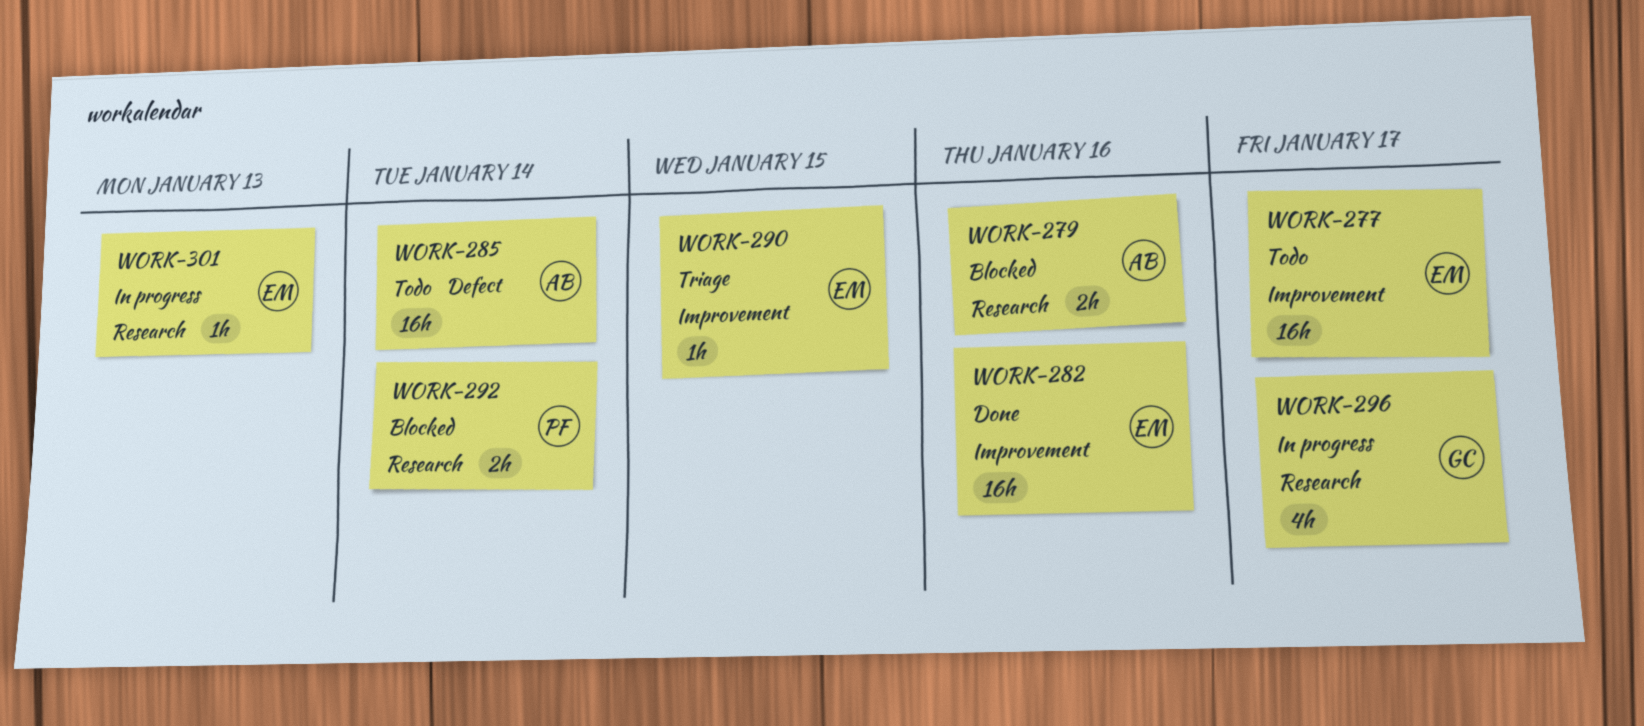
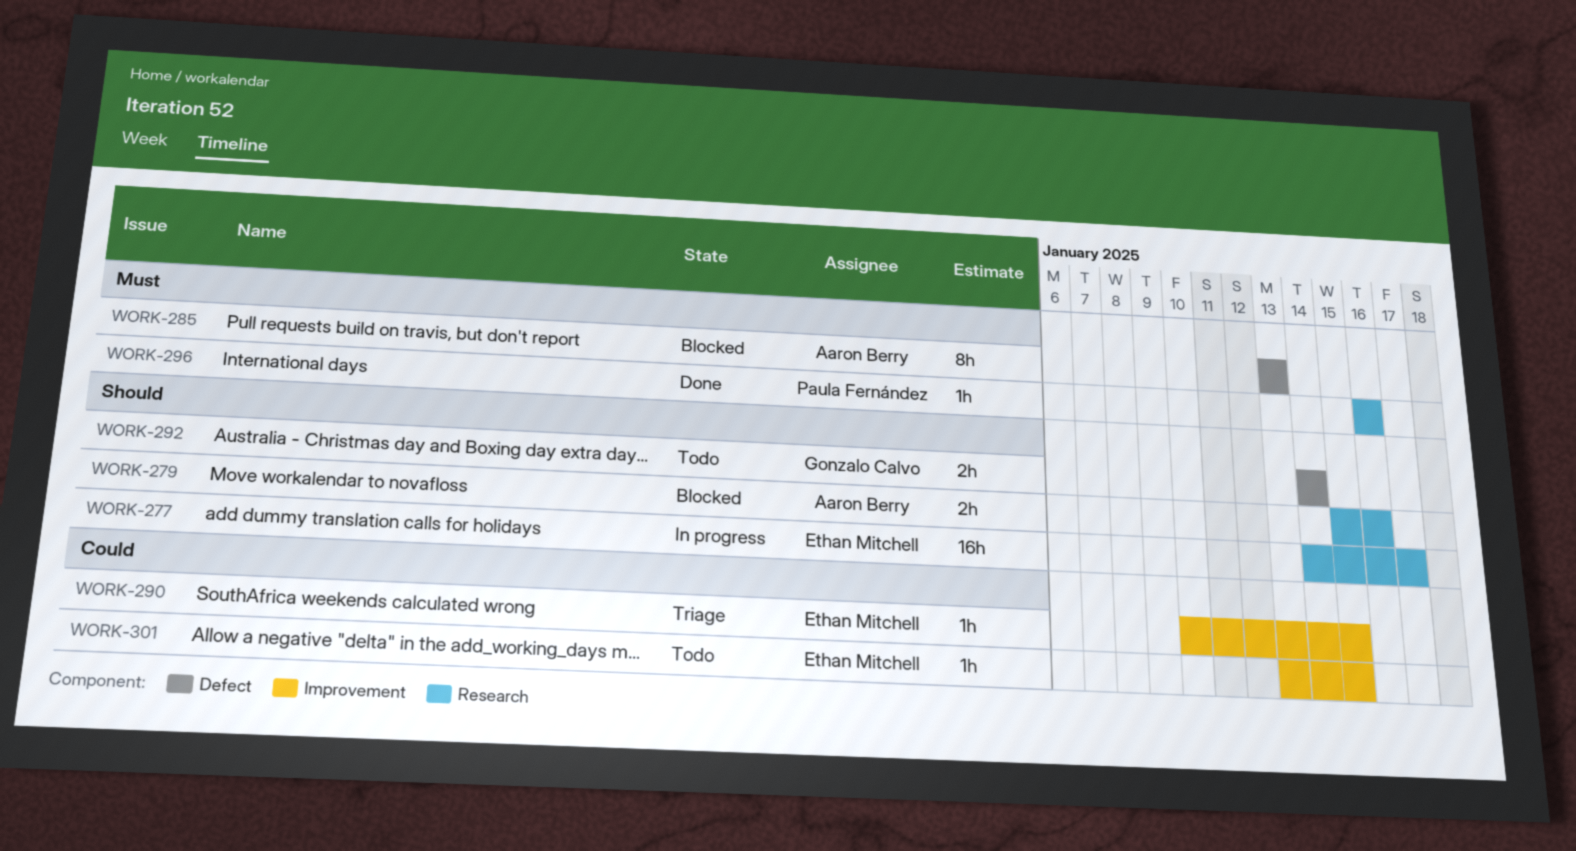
WORK-277, status: Todo -> In progress
WORK-277, label: Improvement -> Research
WORK-282: present -> none
WORK-285, status: Todo -> Blocked
WORK-285, estimate: 16h -> 8h
WORK-285, due: Jan 14 -> Jan 13
WORK-292, status: Blocked -> Todo
WORK-292, owner: Paula Fernández -> Gonzalo Calvo
WORK-292, label: Research -> Defect
WORK-296, status: In progress -> Done
WORK-296, owner: Gonzalo Calvo -> Paula Fernández
WORK-296, estimate: 4h -> 1h
WORK-296, due: Jan 17 -> Jan 16
WORK-301, status: In progress -> Todo
WORK-301, label: Research -> Improvement
WORK-301, due: Jan 13 -> Jan 15

